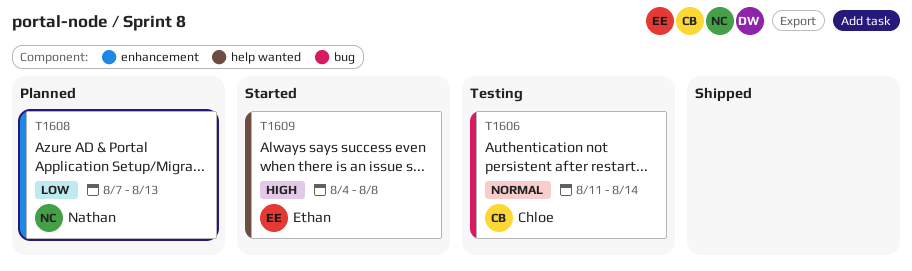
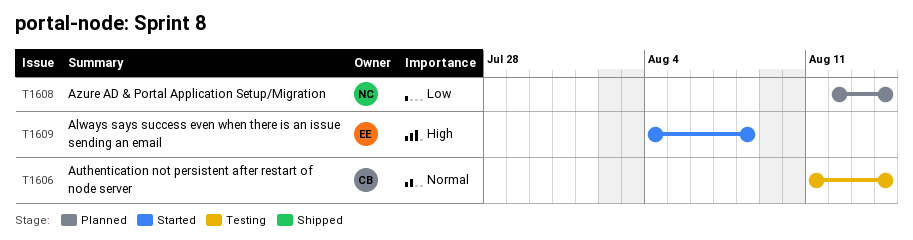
T1608, start: Aug 7 -> Aug 12
T1608, due: Aug 13 -> Aug 14

